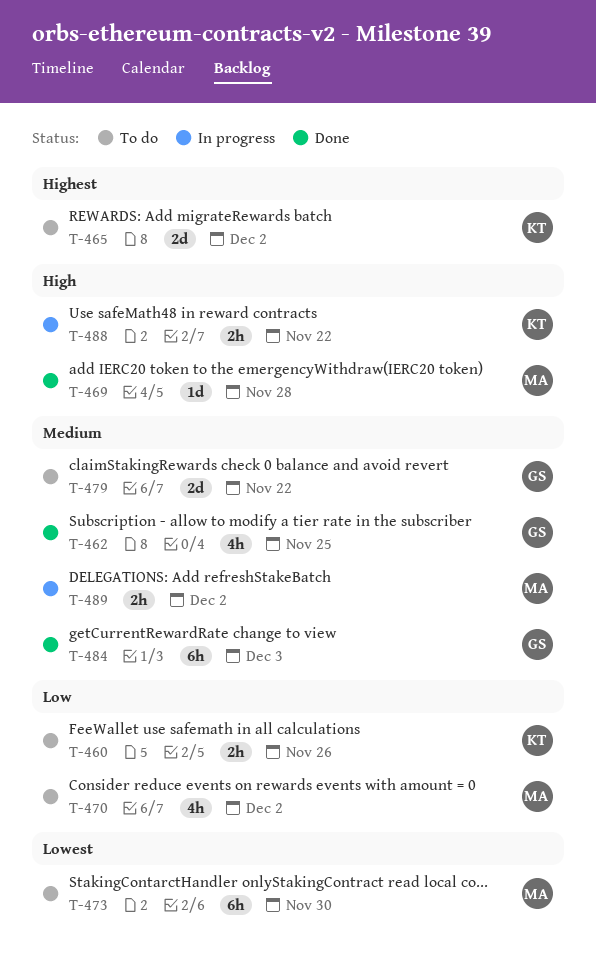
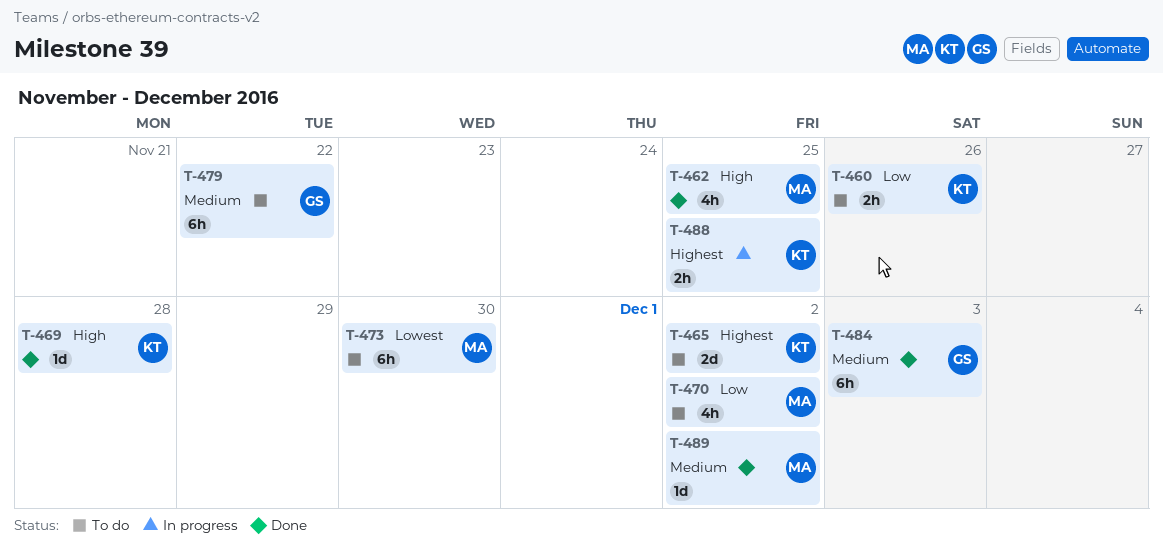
T-462, owner: GS -> MA
T-462, priority: Medium -> High
T-469, owner: MA -> KT
T-479, estimate: 2d -> 6h
T-488, priority: High -> Highest
T-488, due: Nov 22 -> Nov 25
T-489, status: In progress -> Done
T-489, estimate: 2h -> 1d

